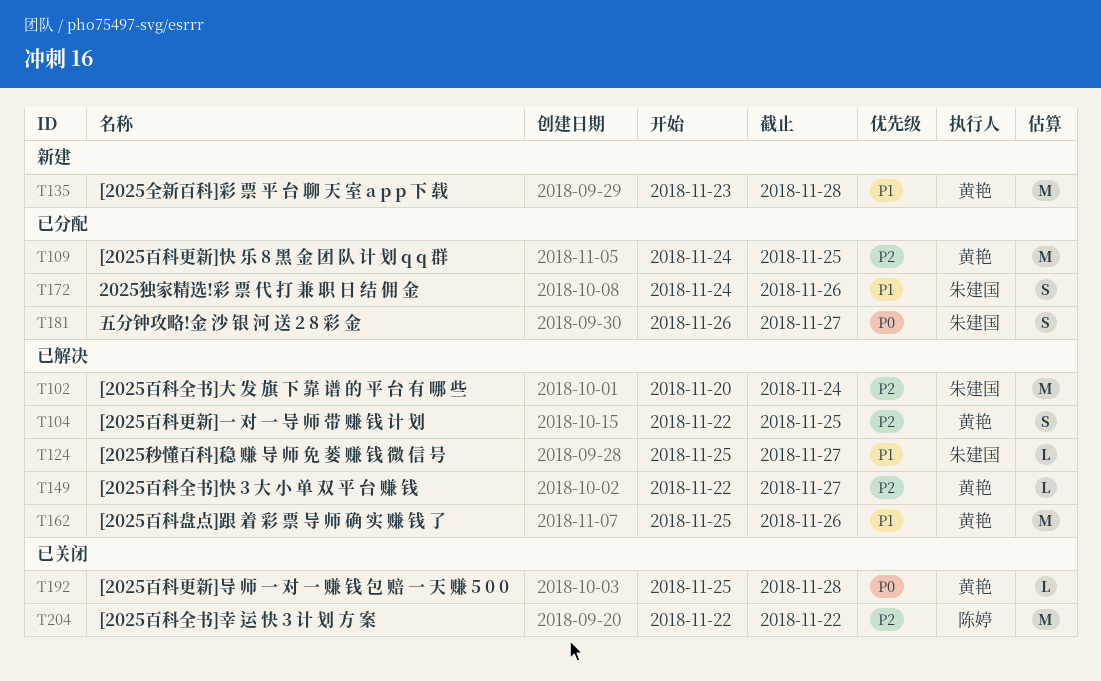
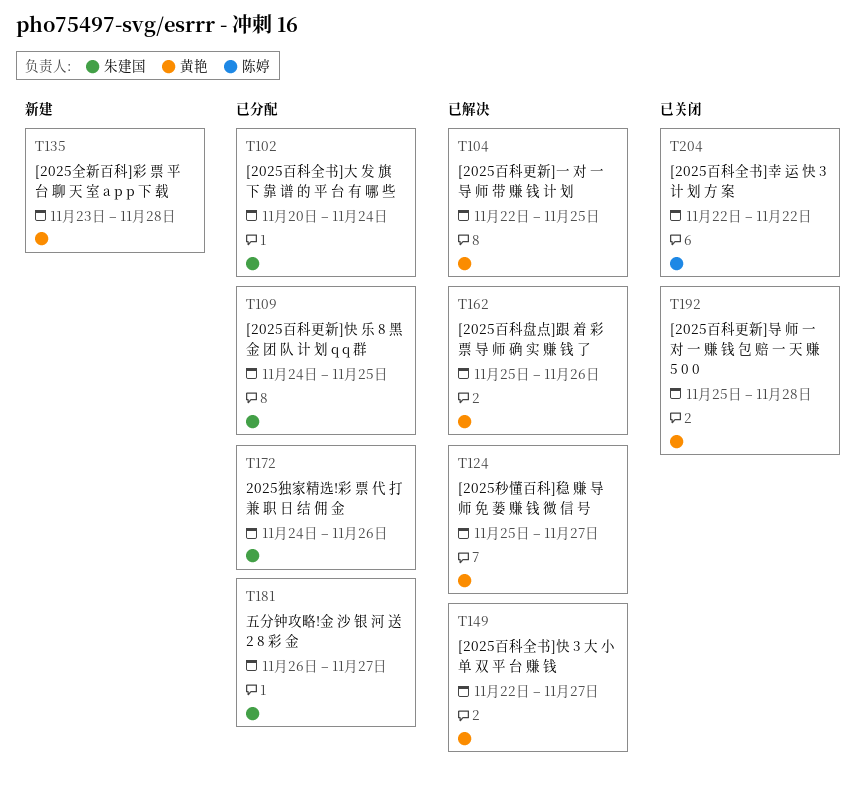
T102, status: 已解决 -> 已分配
T109, owner: 黄艳 -> 朱建国
T124, owner: 朱建国 -> 黄艳

